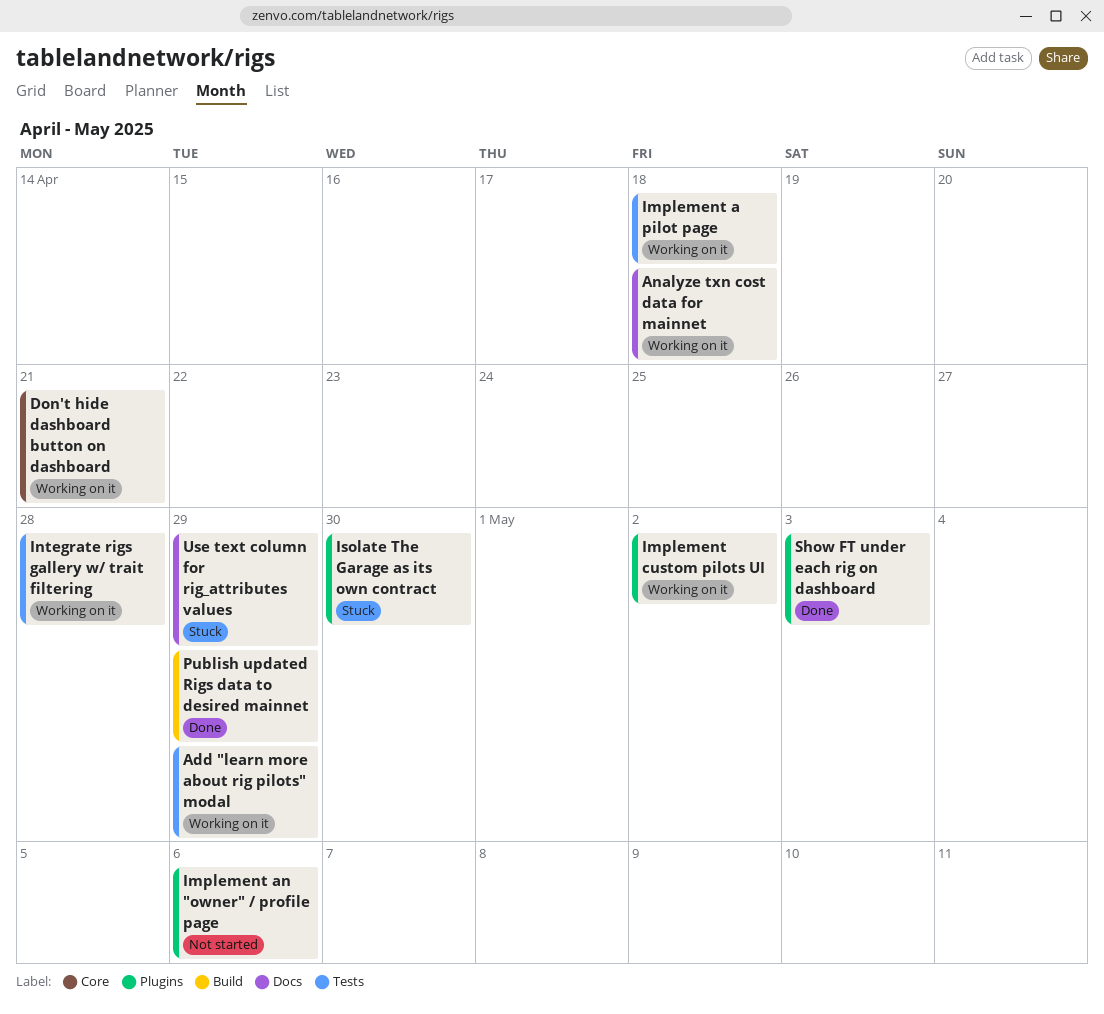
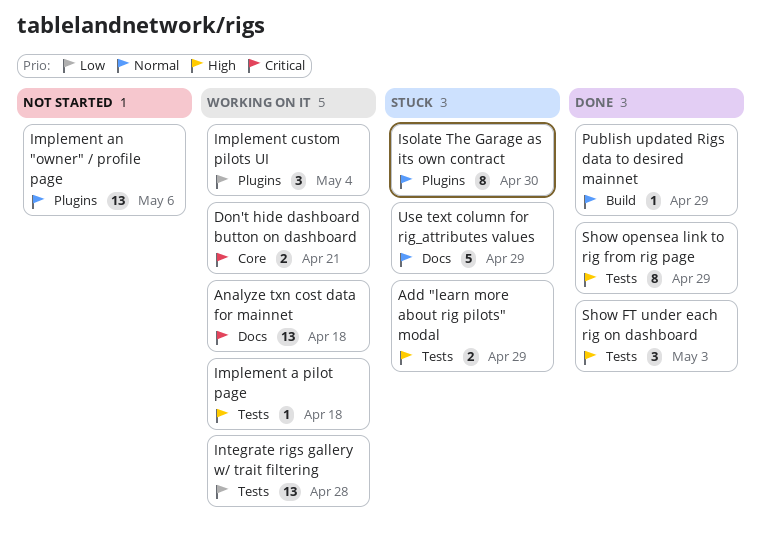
Add "learn more about rig pilots" modal, status: Working on it -> Stuck
Implement custom pilots UI, due: May 2 -> May 4
Show FT under each rig on dashboard, label: Plugins -> Tests
Show opensea link to rig from rig page: none -> present

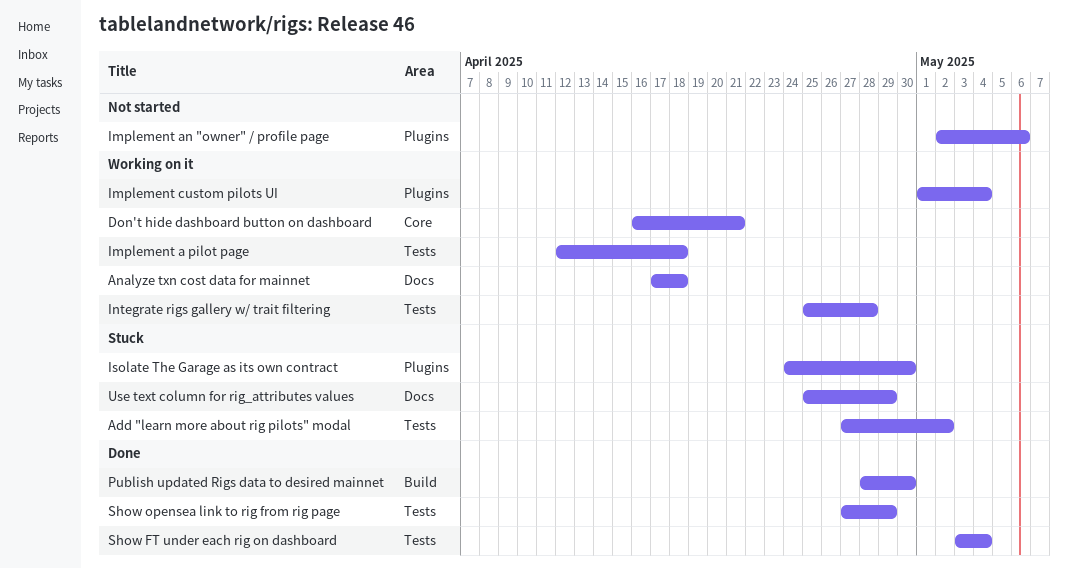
Add "learn more about rig pilots" modal, due: Apr 29 -> May 2
Publish updated Rigs data to desired mainnet, due: Apr 29 -> Apr 30
Show FT under each rig on dashboard, due: May 3 -> May 4

